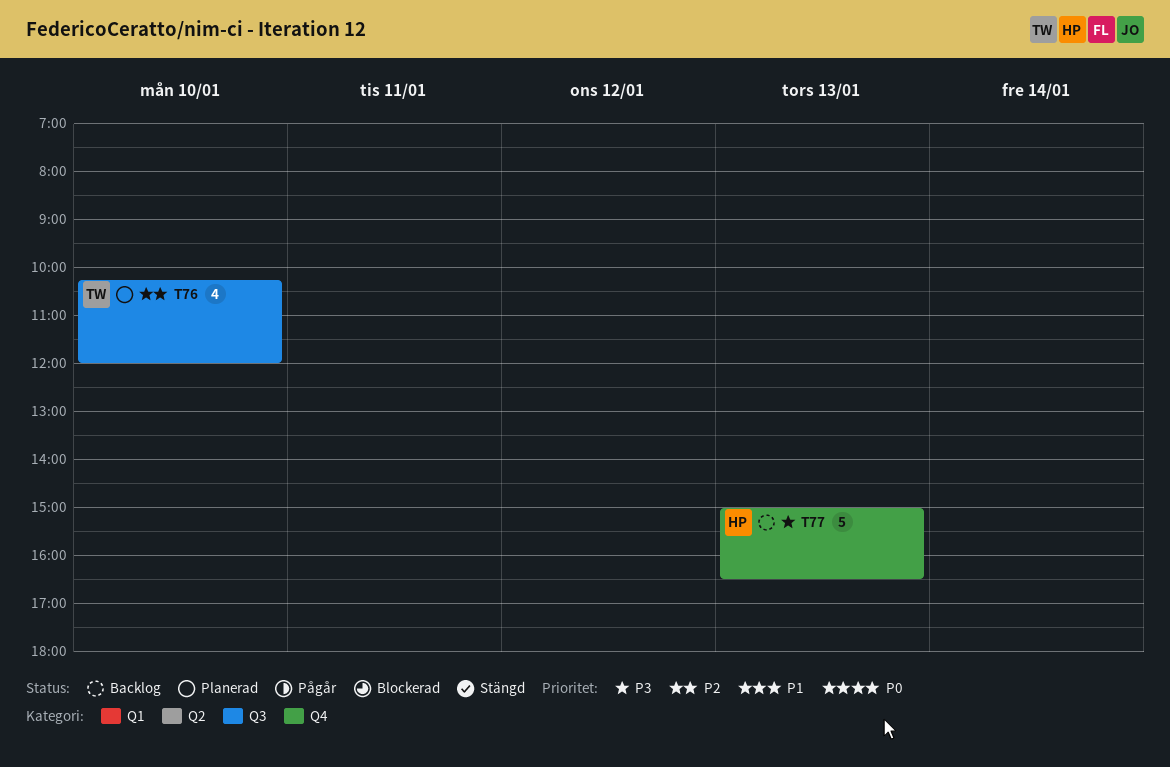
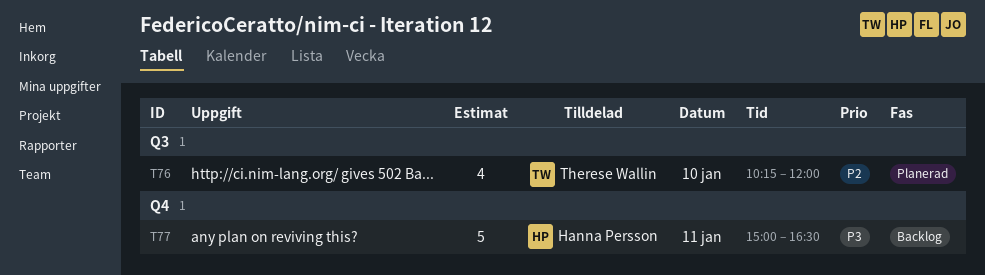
T77, day: Jan 13 -> Jan 11

